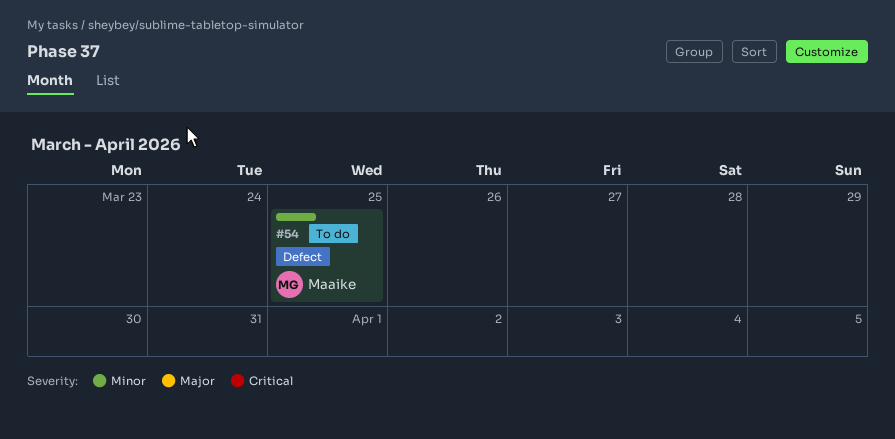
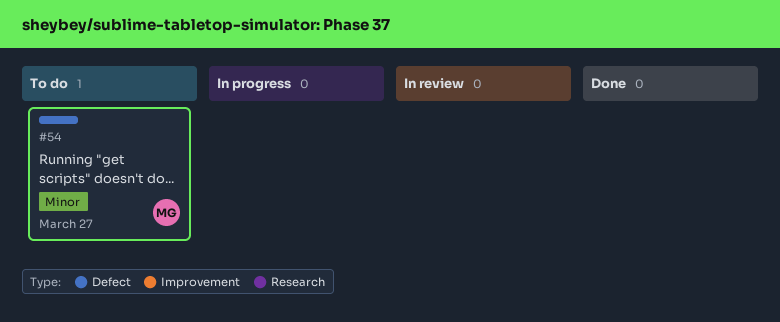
#54, due: Mar 25 -> Mar 27

